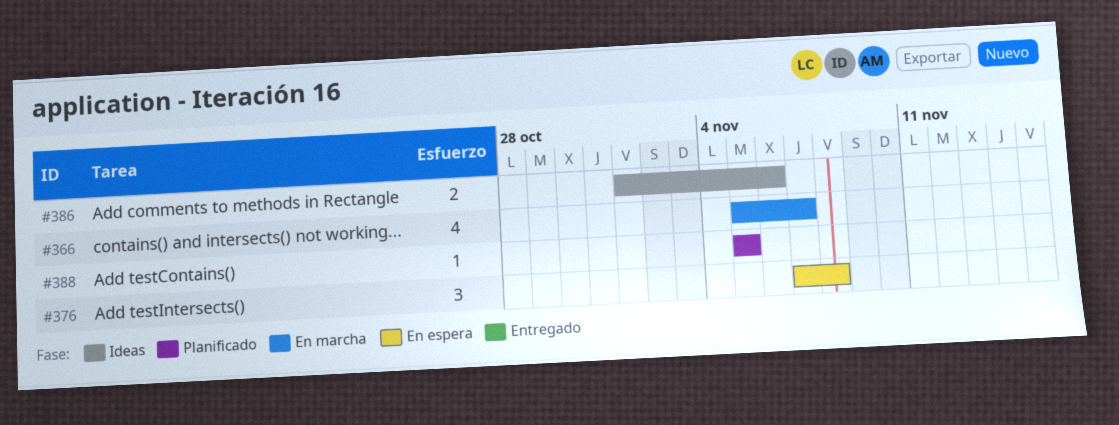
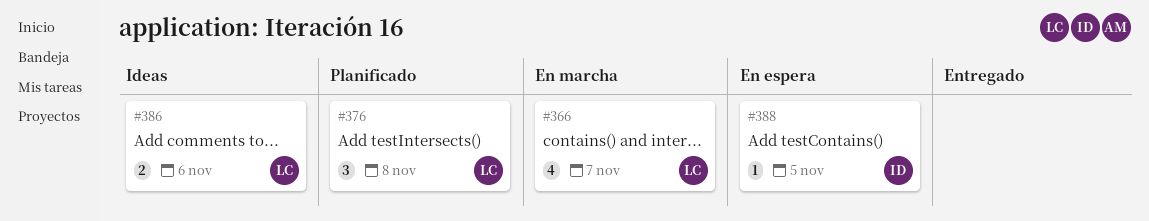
#376, status: En espera -> Planificado
#388, status: Planificado -> En espera

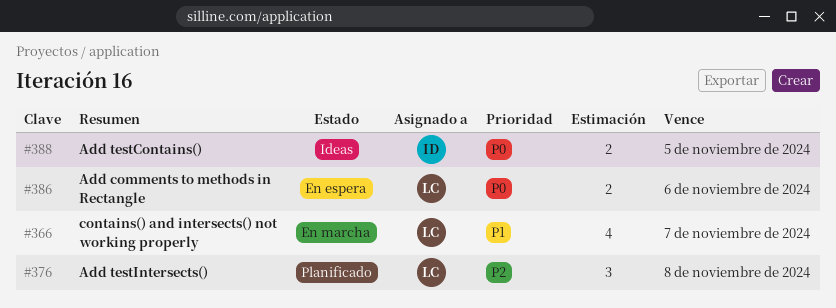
#386, status: Ideas -> En espera
#388, status: En espera -> Ideas
#388, estimate: 1 -> 2

